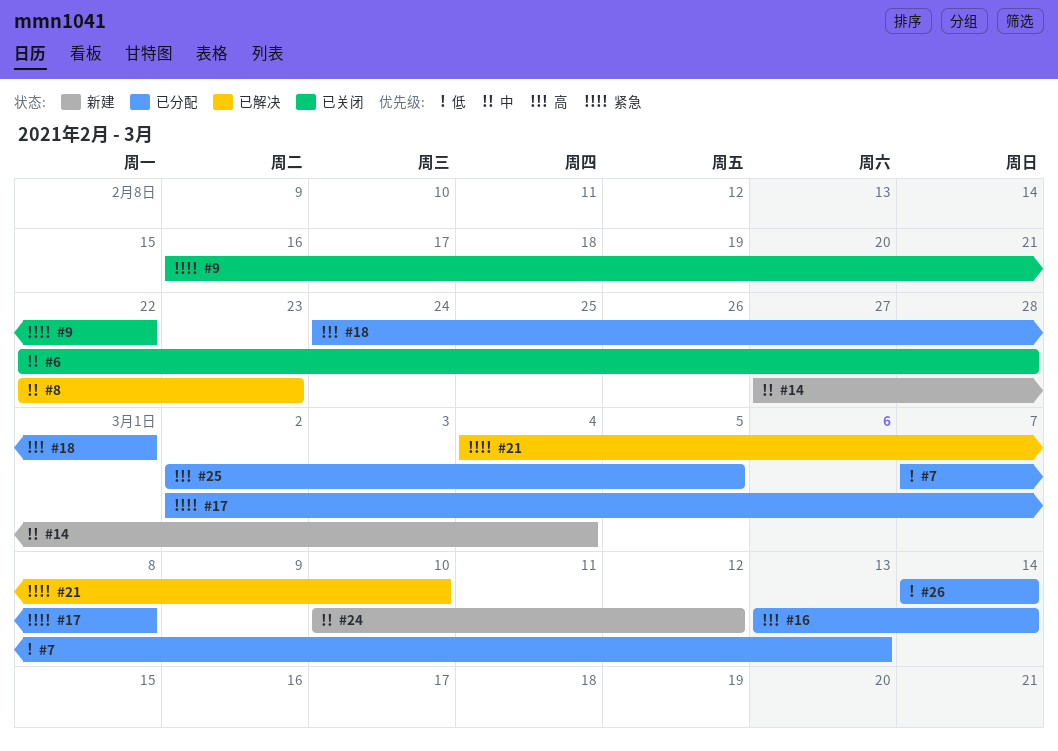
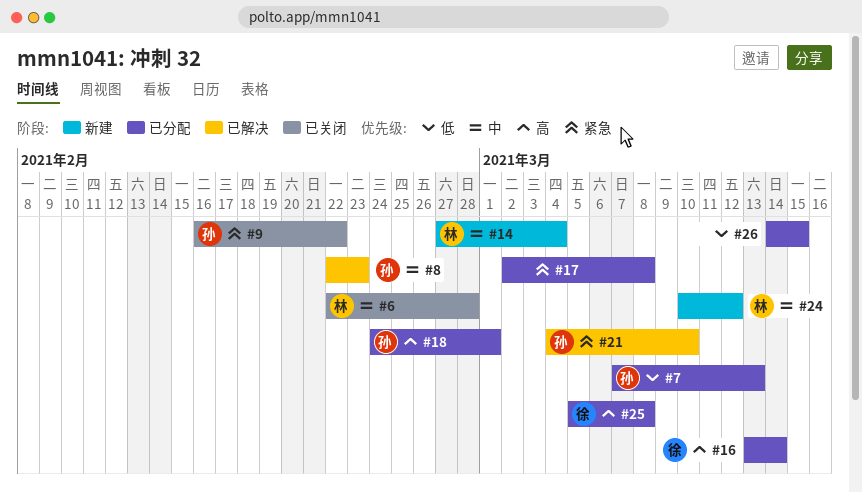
#25, start: Mar 2 -> Mar 5
#25, due: Mar 5 -> Mar 8
#26, due: Mar 14 -> Mar 15

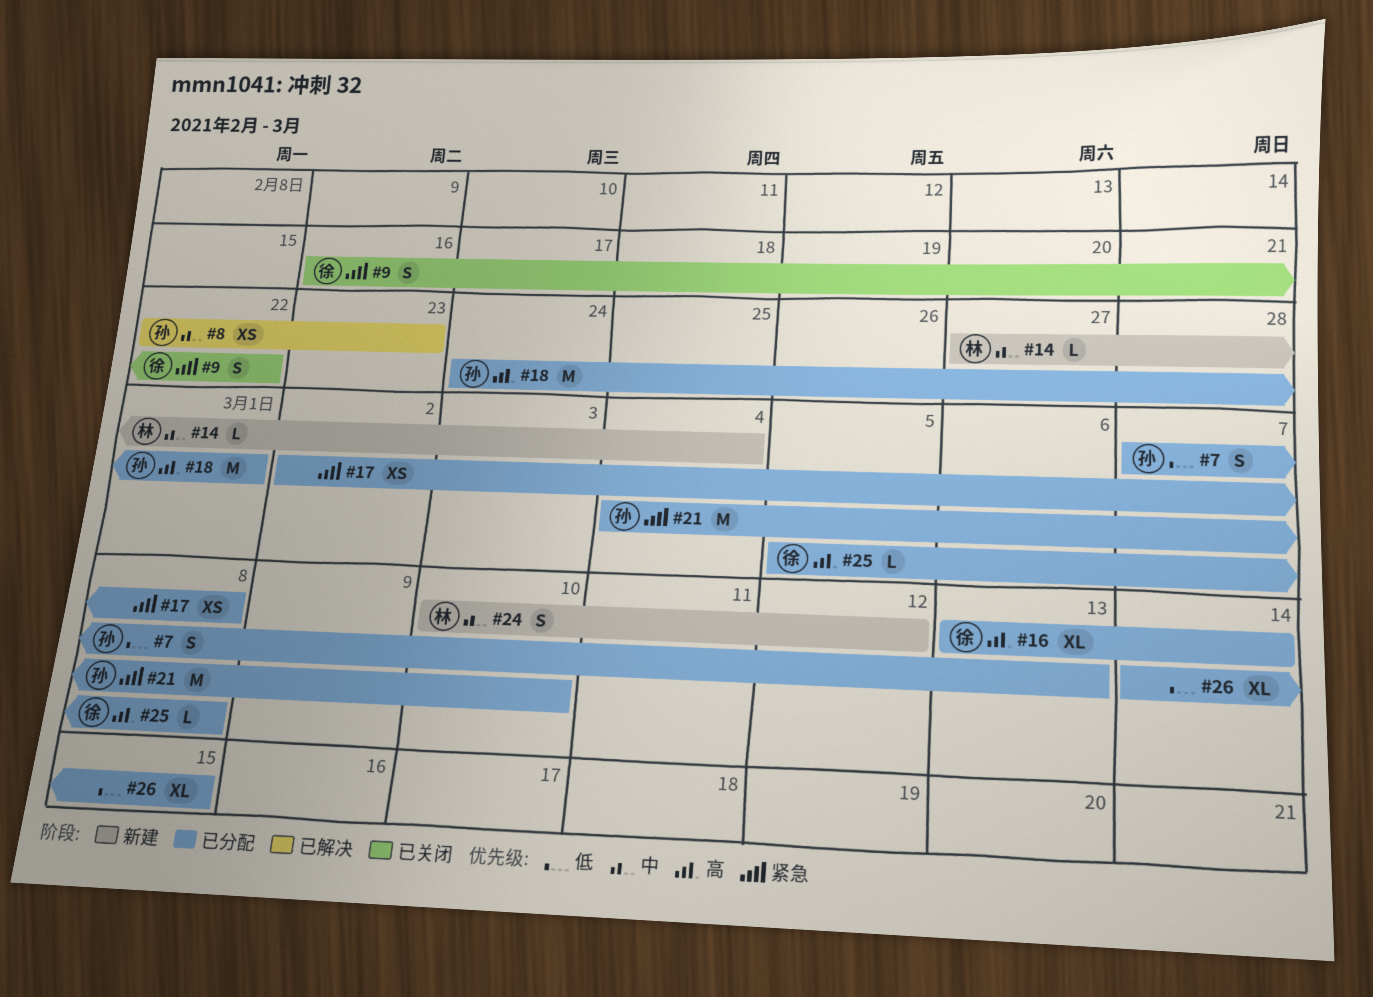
#6: present -> none
#9, owner: 孙 -> 徐
#21, status: 已解决 -> 已分配

